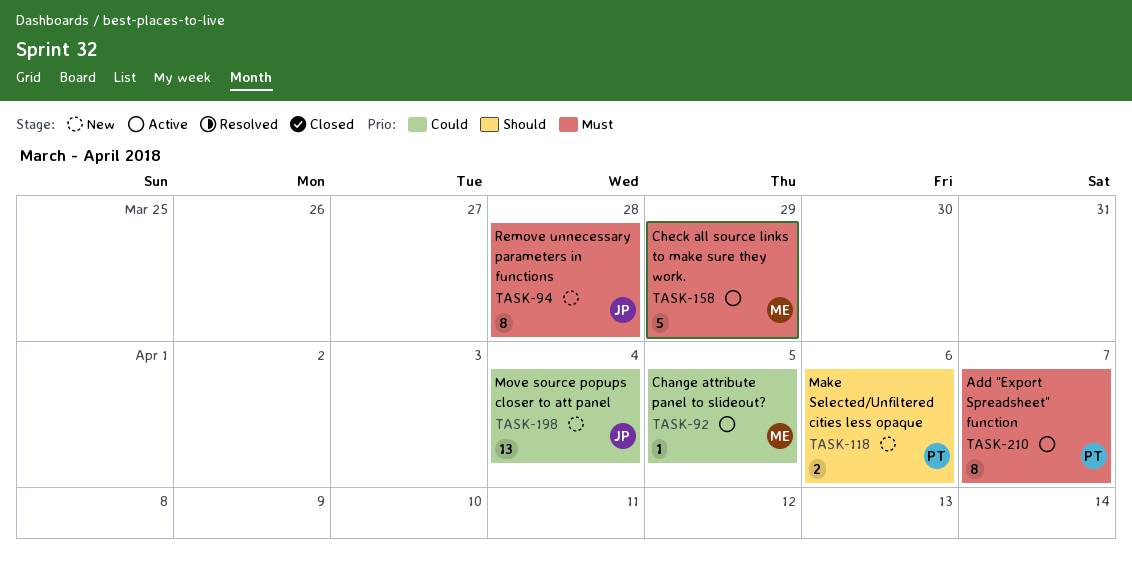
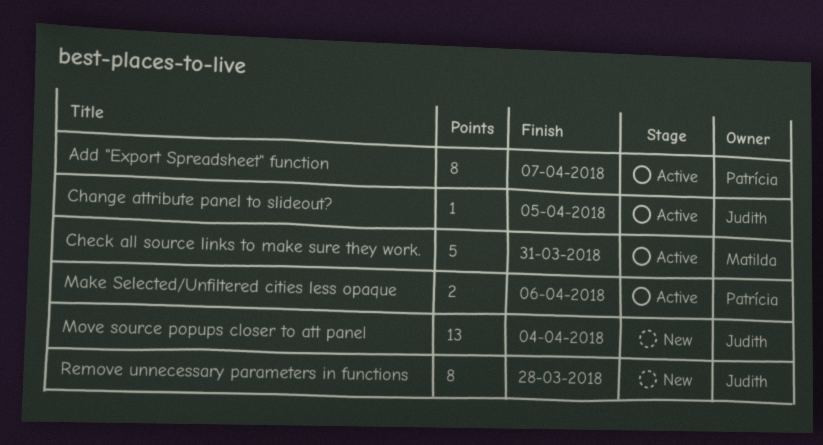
Change attribute panel to slideout?, owner: Matilda -> Judith
Check all source links to make sure they work., due: Mar 29 -> Mar 31
Make Selected/Unfiltered cities less opaque, status: New -> Active

